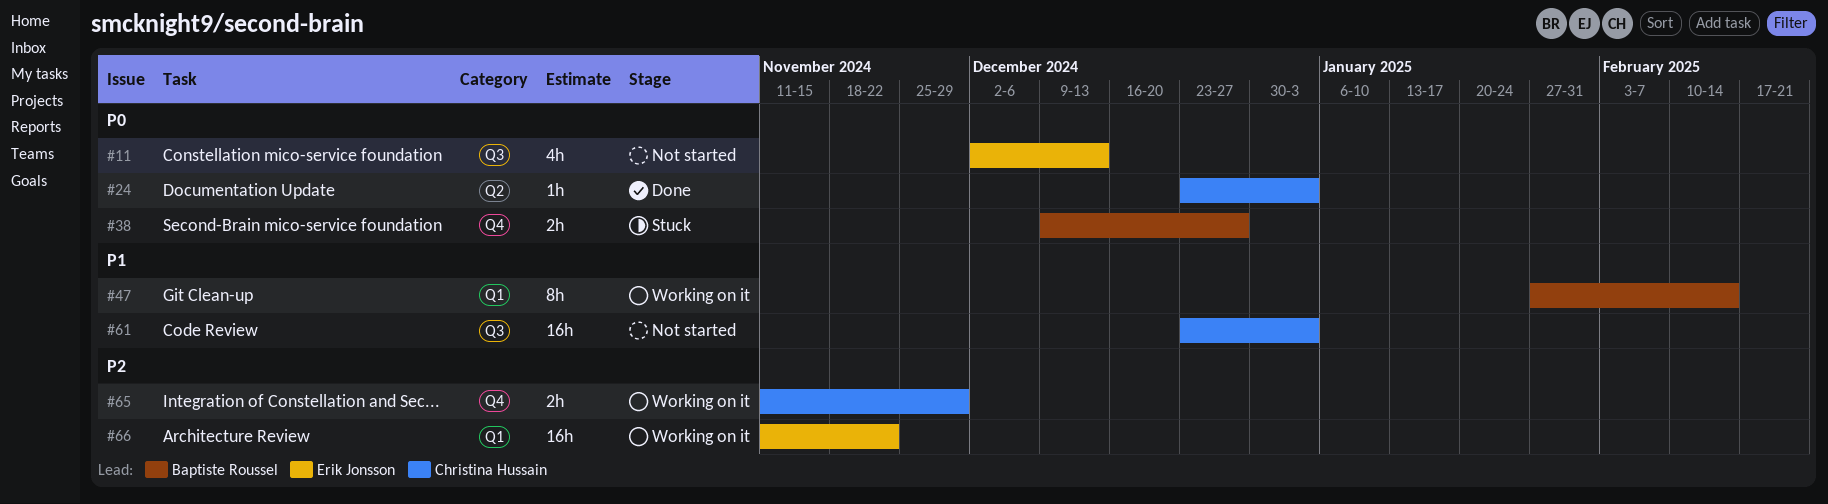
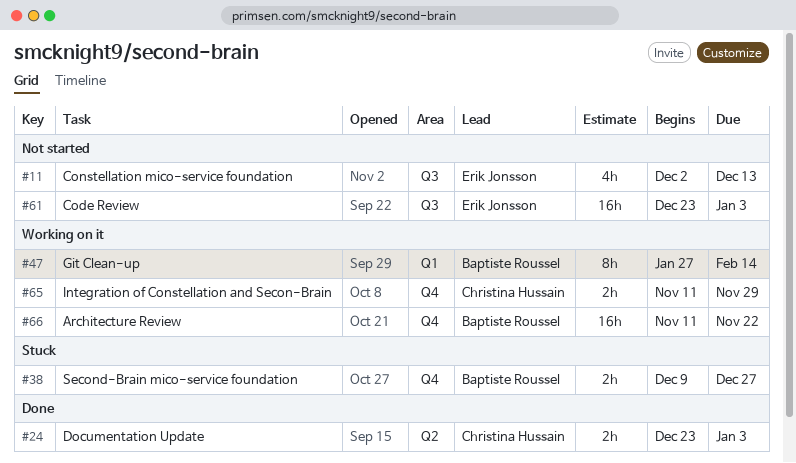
#24, estimate: 1h -> 2h
#61, owner: Christina Hussain -> Erik Jonsson
#66, owner: Erik Jonsson -> Baptiste Roussel
#66, label: Q1 -> Q4

